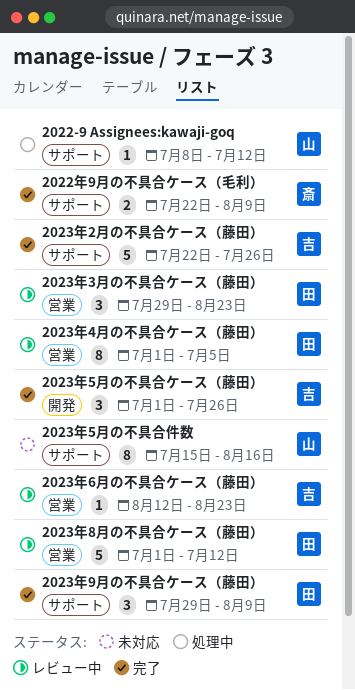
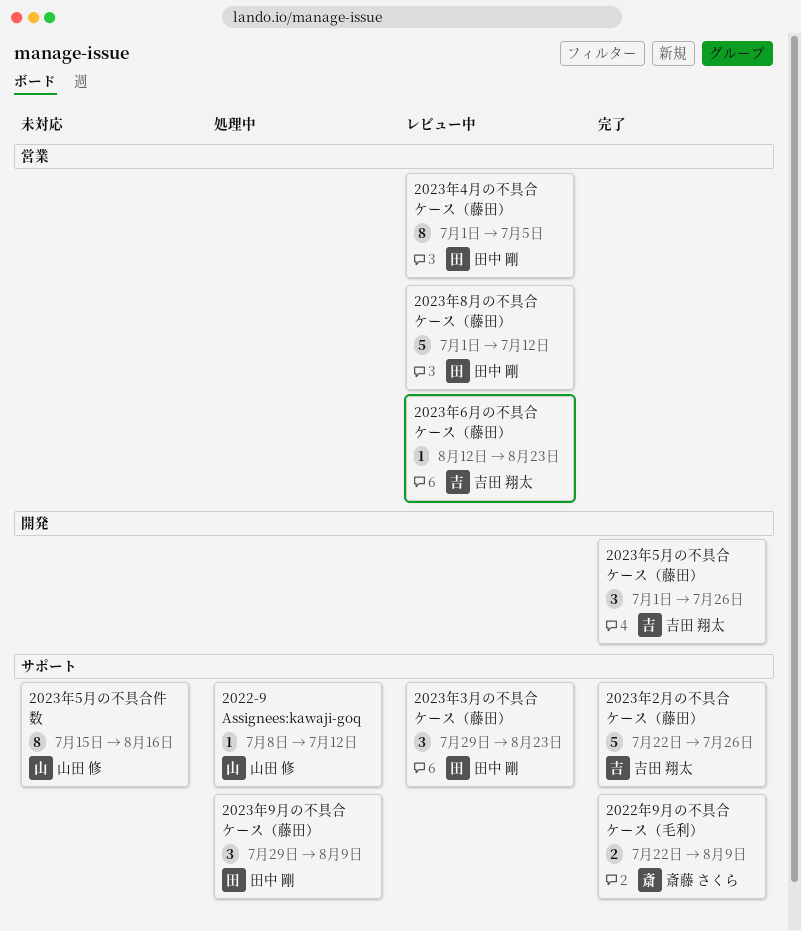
2023年3月の不具合ケース（藤田）, label: 営業 -> サポート
2023年9月の不具合ケース（藤田）, status: 完了 -> 処理中

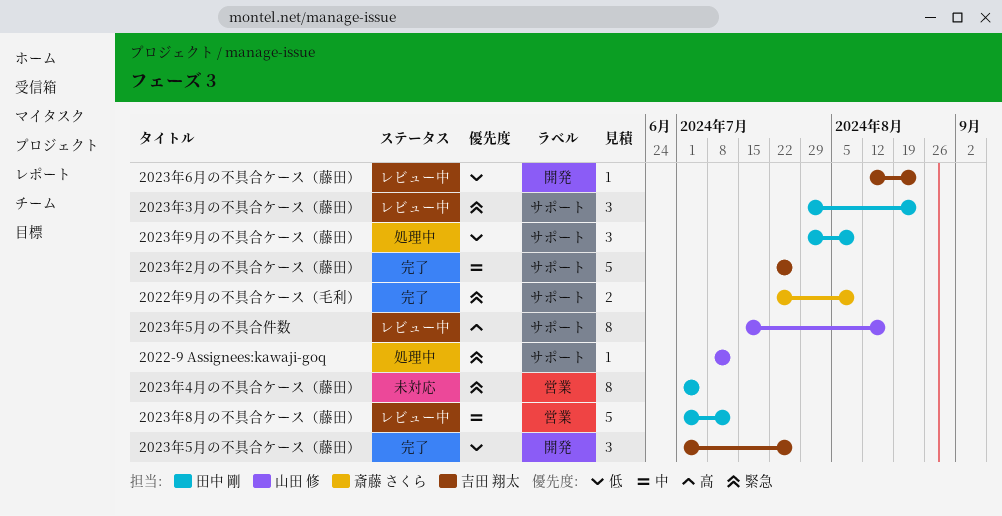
2023年4月の不具合ケース（藤田）, status: レビュー中 -> 未対応
2023年5月の不具合件数, status: 未対応 -> レビュー中
2023年6月の不具合ケース（藤田）, label: 営業 -> 開発

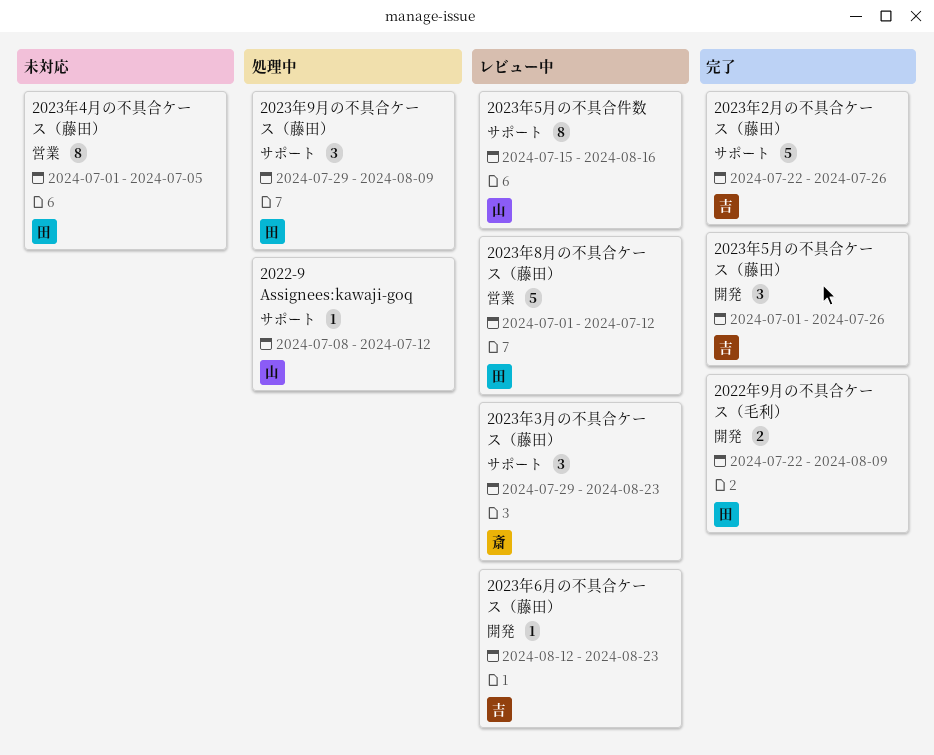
2022年9月の不具合ケース（毛利）, owner: 斎藤 さくら -> 田中 剛
2022年9月の不具合ケース（毛利）, label: サポート -> 開発
2023年3月の不具合ケース（藤田）, owner: 田中 剛 -> 斎藤 さくら

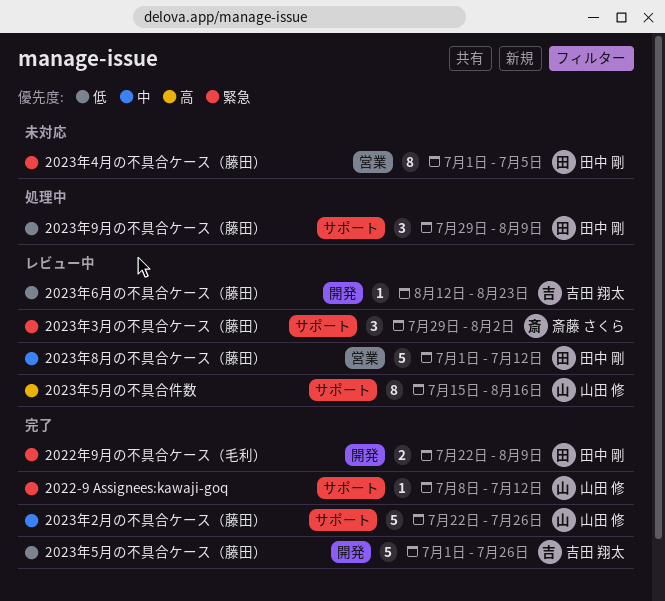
2022-9 Assignees:kawaji-goq, status: 処理中 -> 完了
2023年2月の不具合ケース（藤田）, owner: 吉田 翔太 -> 山田 修
2023年3月の不具合ケース（藤田）, due: Aug 23 -> Aug 2
2023年5月の不具合ケース（藤田）, estimate: 3 -> 5

